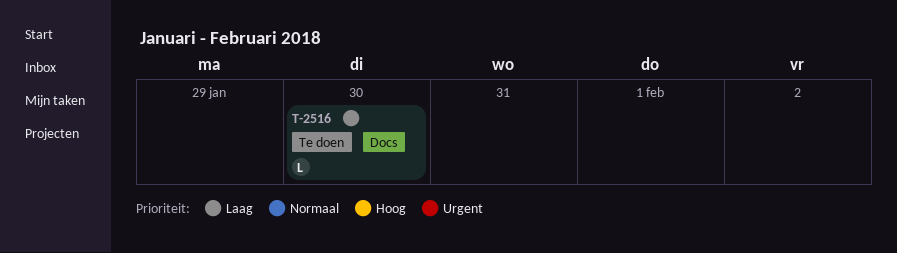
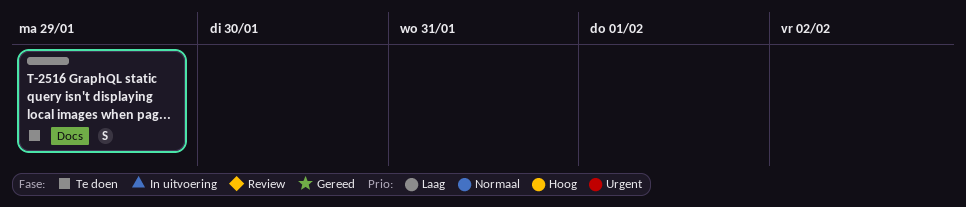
T-2516, estimate: L -> S
T-2516, due: Jan 30 -> Jan 29

